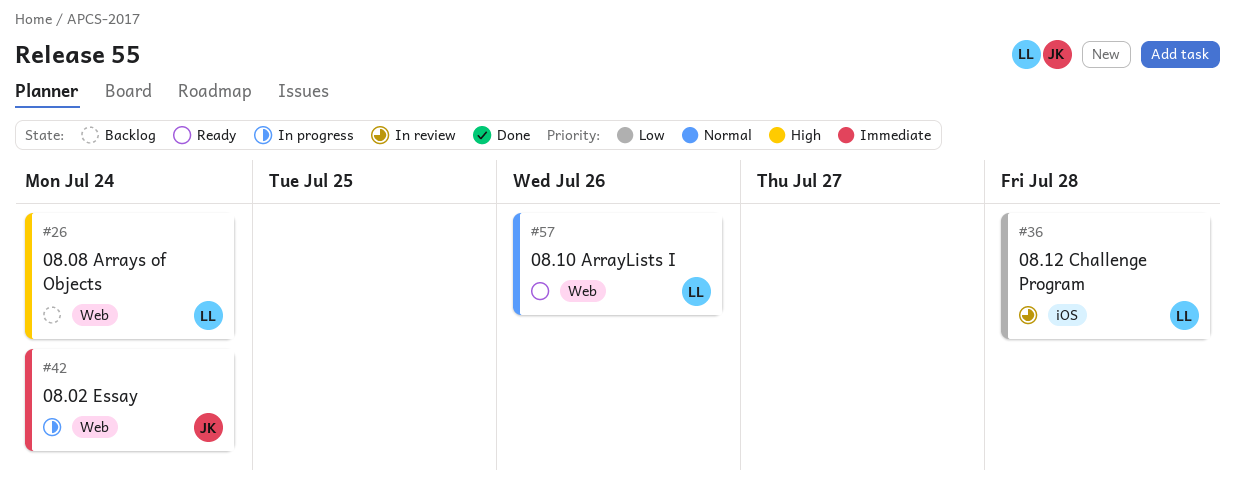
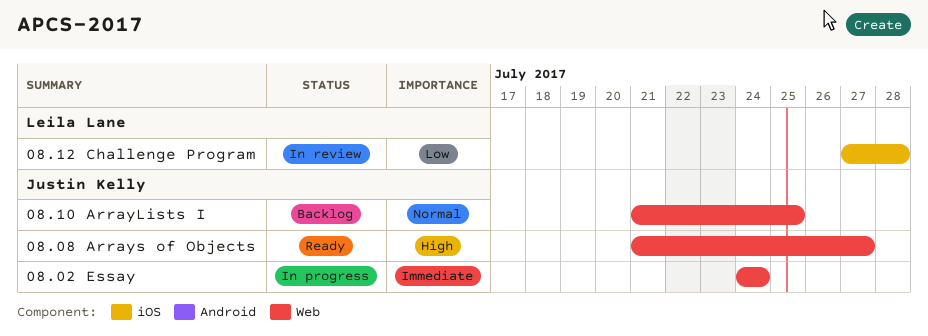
08.08 Arrays of Objects, status: Backlog -> Ready
08.08 Arrays of Objects, owner: Leila Lane -> Justin Kelly
08.08 Arrays of Objects, due: Jul 24 -> Jul 27
08.10 ArrayLists I, status: Ready -> Backlog
08.10 ArrayLists I, owner: Leila Lane -> Justin Kelly
08.10 ArrayLists I, due: Jul 26 -> Jul 25

